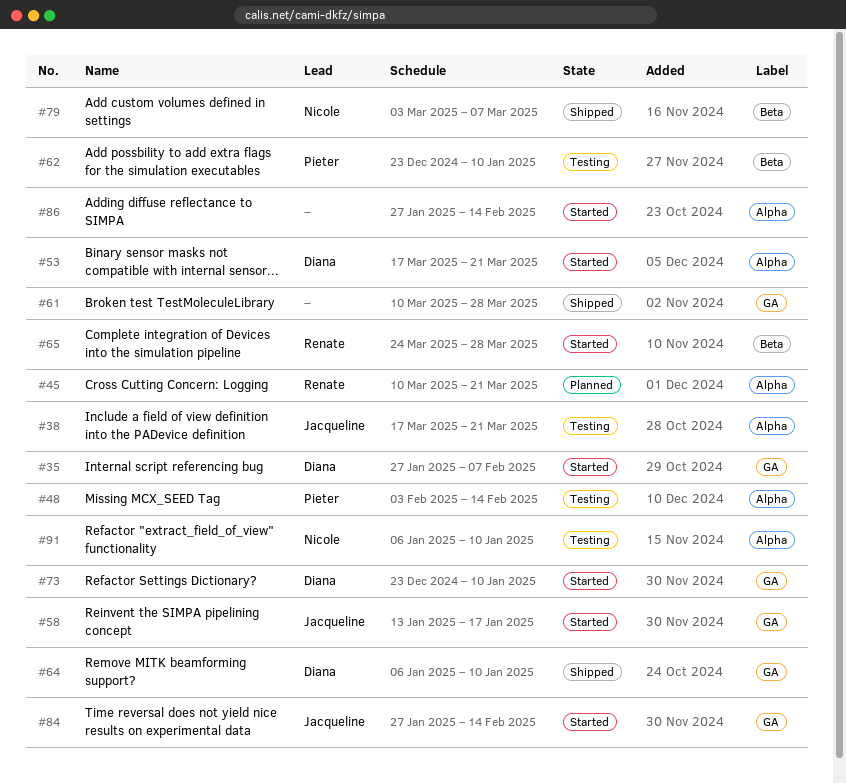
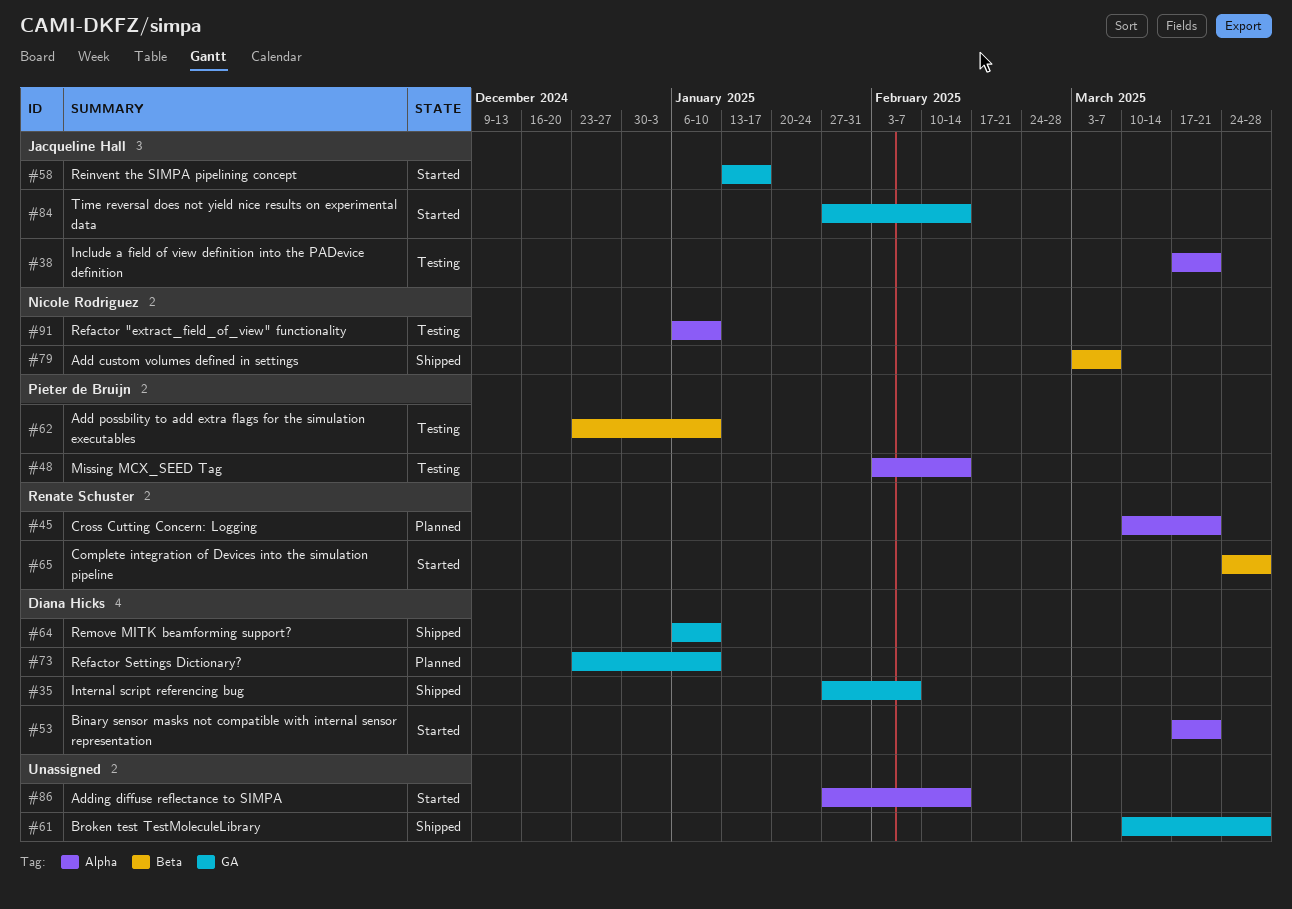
#35, status: Started -> Shipped
#73, status: Started -> Planned

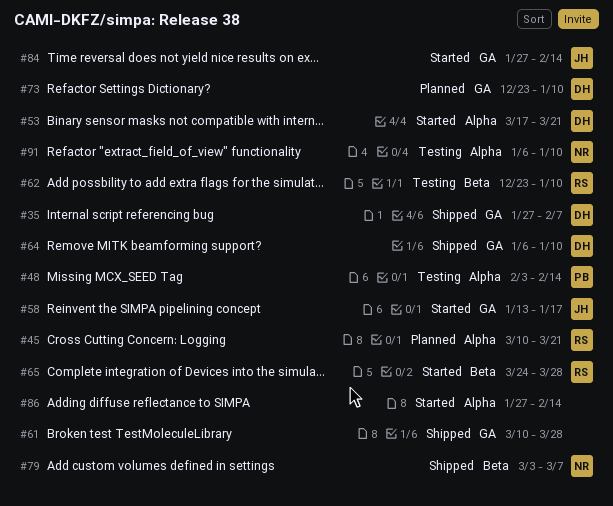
#38: present -> none
#62, owner: Pieter de Bruijn -> Renate Schuster

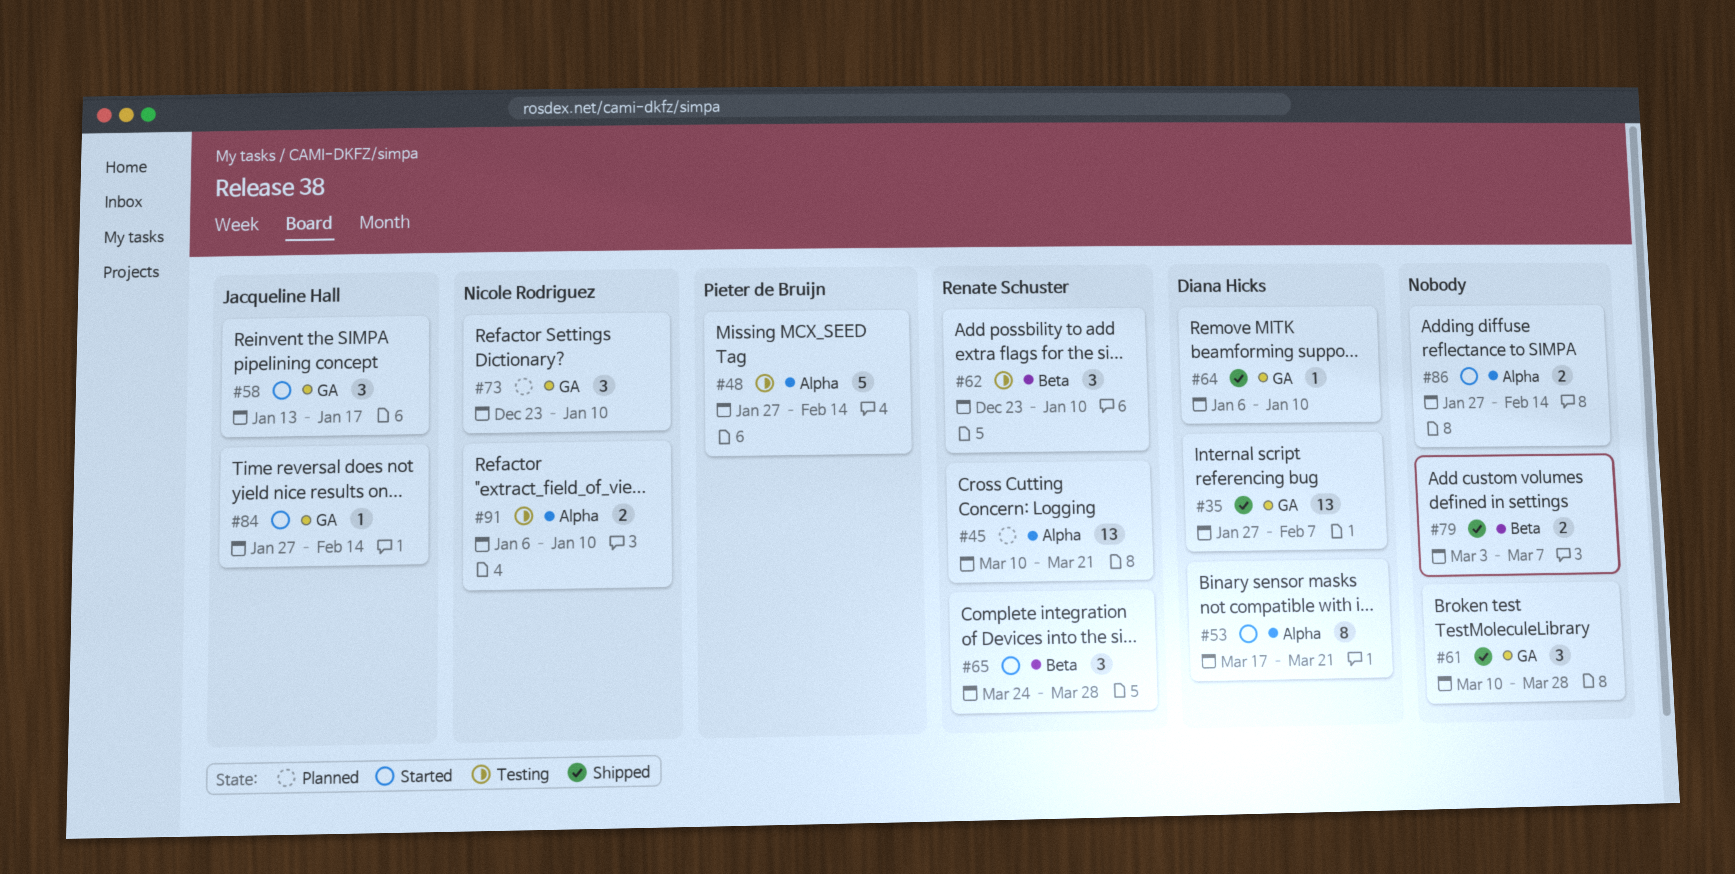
#48, start: Feb 3 -> Jan 27
#73, owner: Diana Hicks -> Nicole Rodriguez
#79, owner: Nicole Rodriguez -> none

